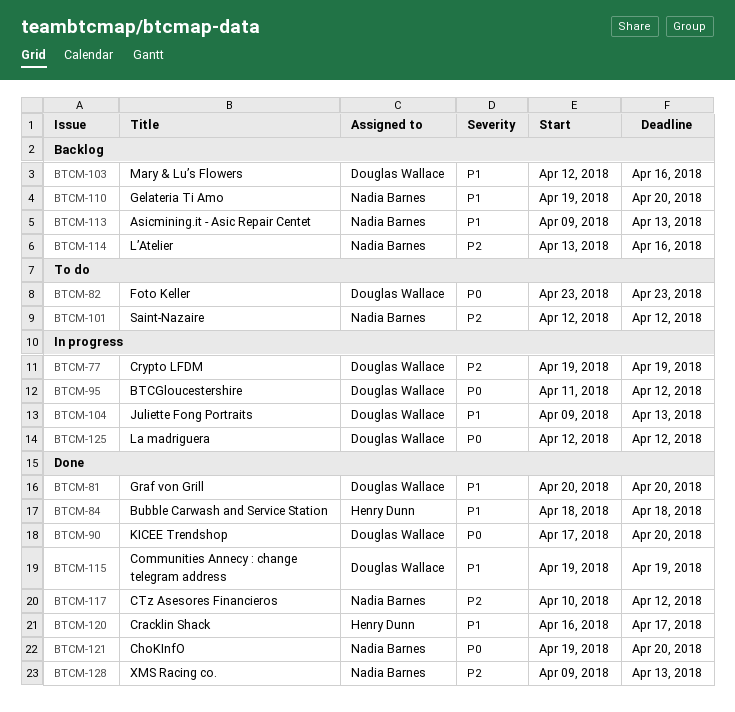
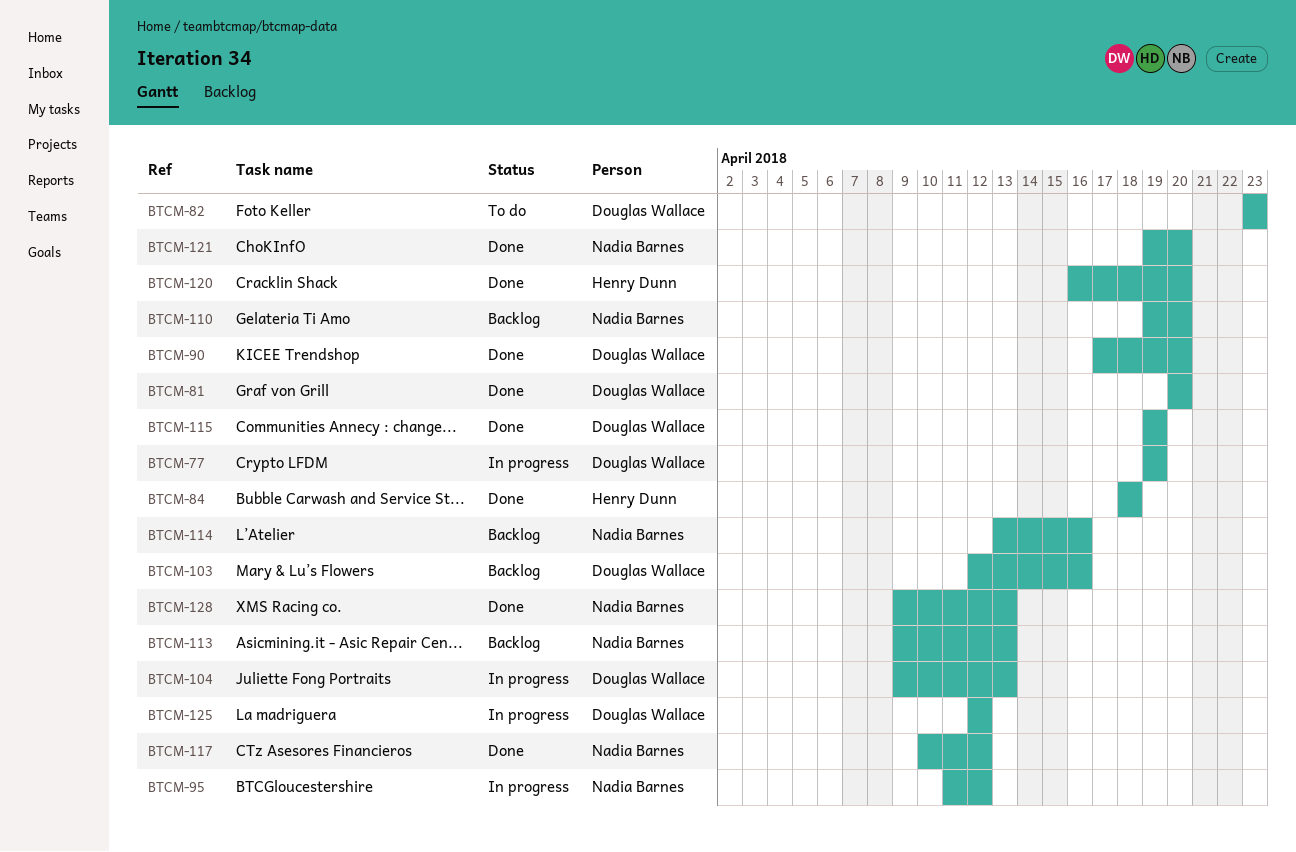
BTCM-95, owner: Douglas Wallace -> Nadia Barnes
BTCM-101: present -> none
BTCM-120, due: Apr 17 -> Apr 20

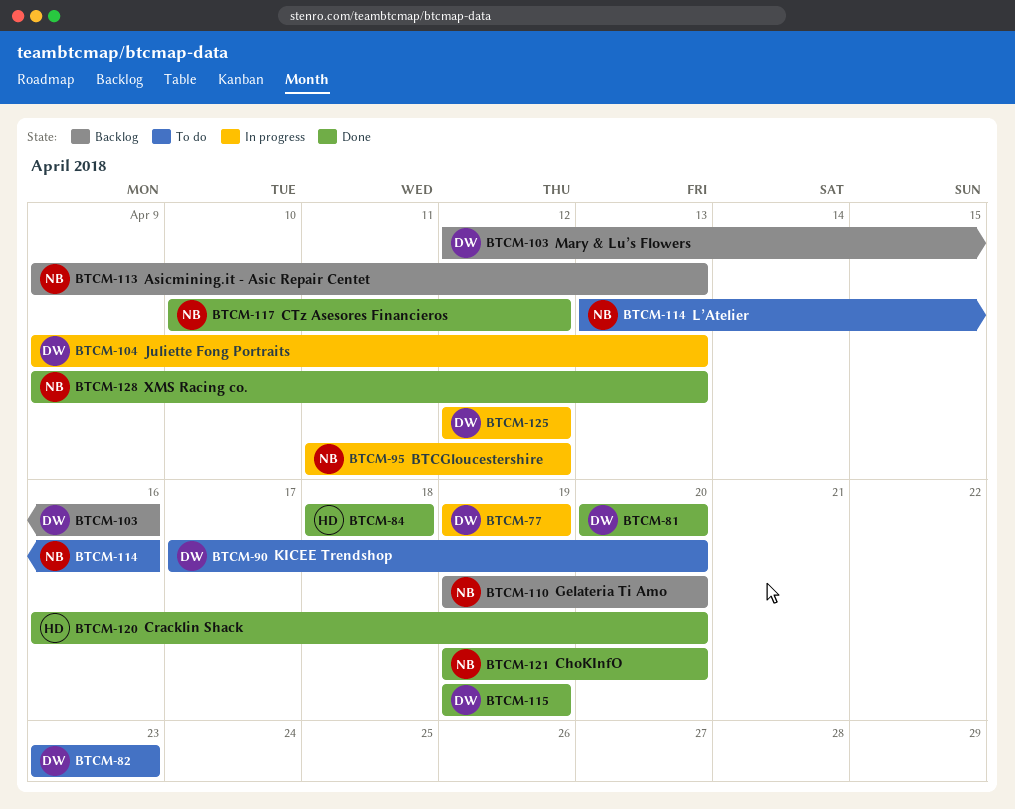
BTCM-90, status: Done -> To do
BTCM-114, status: Backlog -> To do

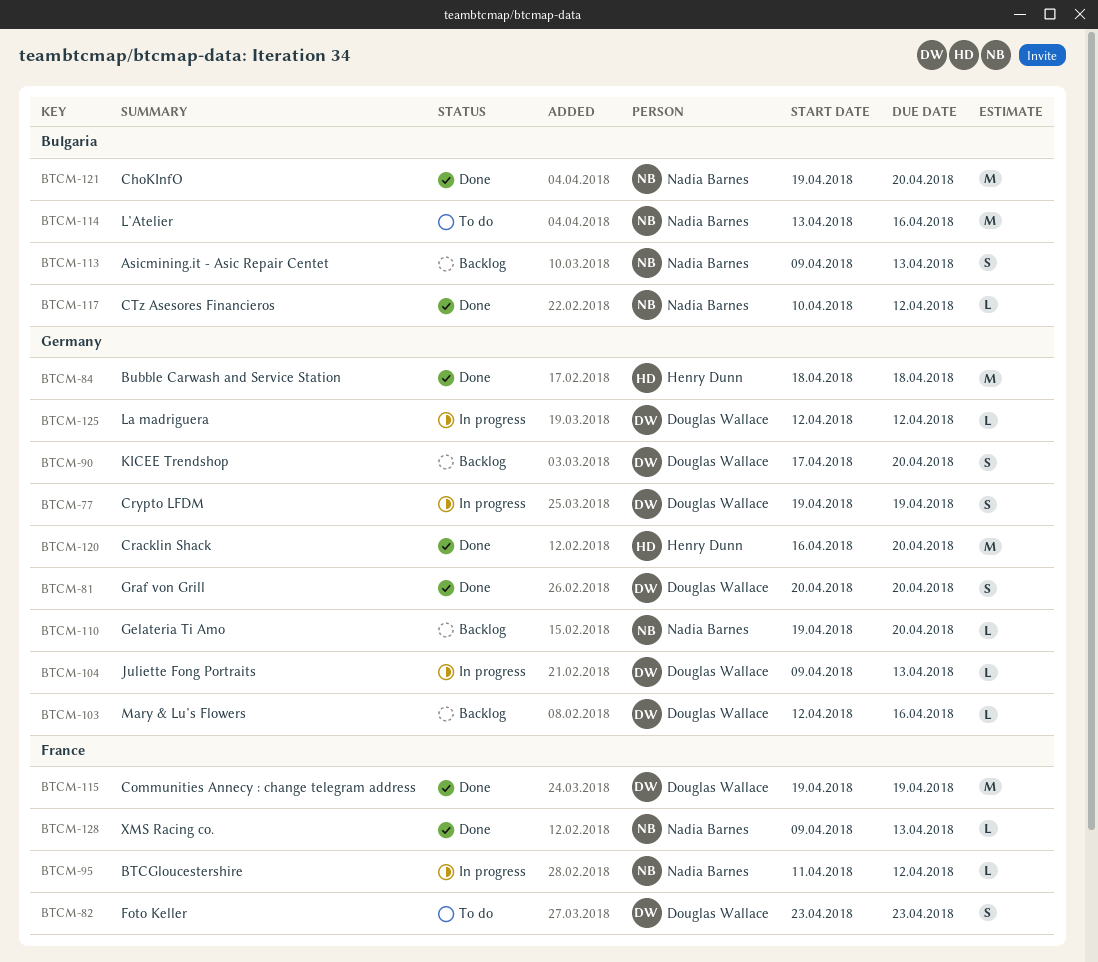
BTCM-90, status: To do -> Backlog

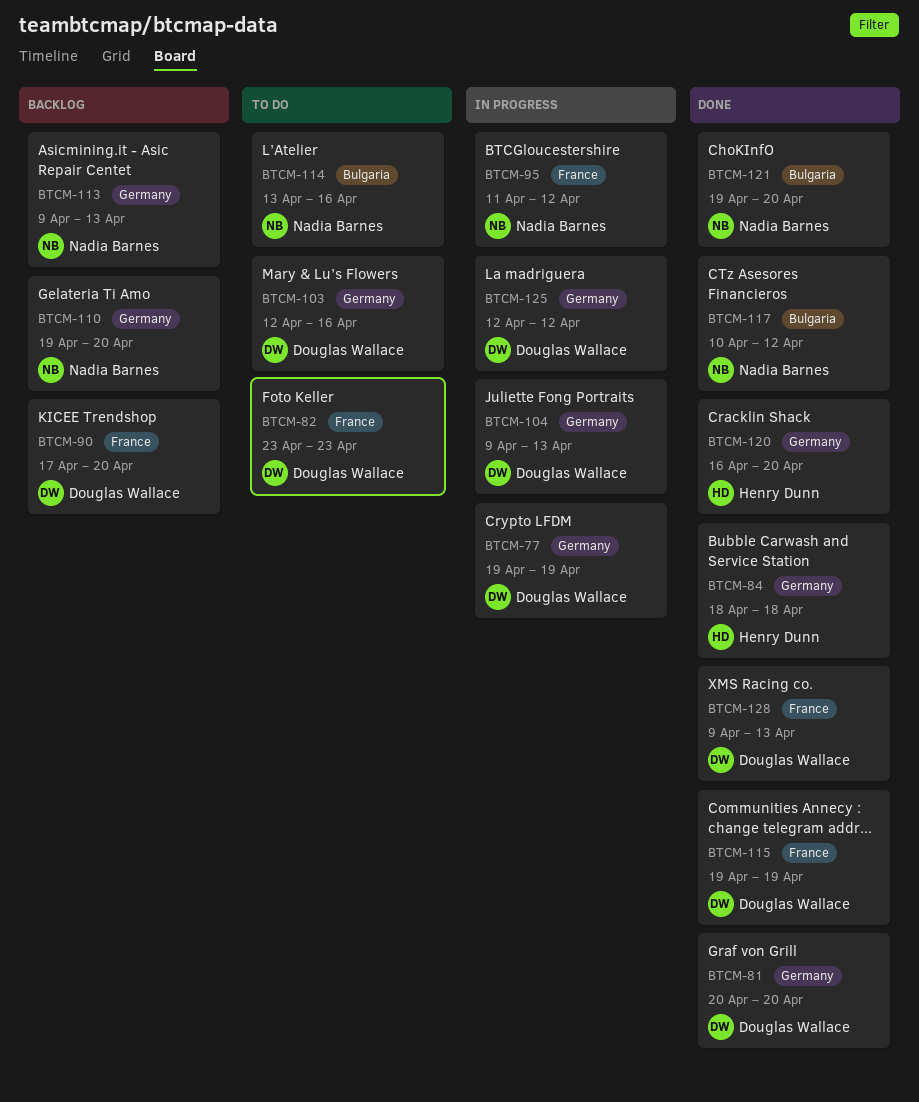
BTCM-90, label: Germany -> France
BTCM-103, status: Backlog -> To do
BTCM-113, label: Bulgaria -> Germany
BTCM-128, owner: Nadia Barnes -> Douglas Wallace

